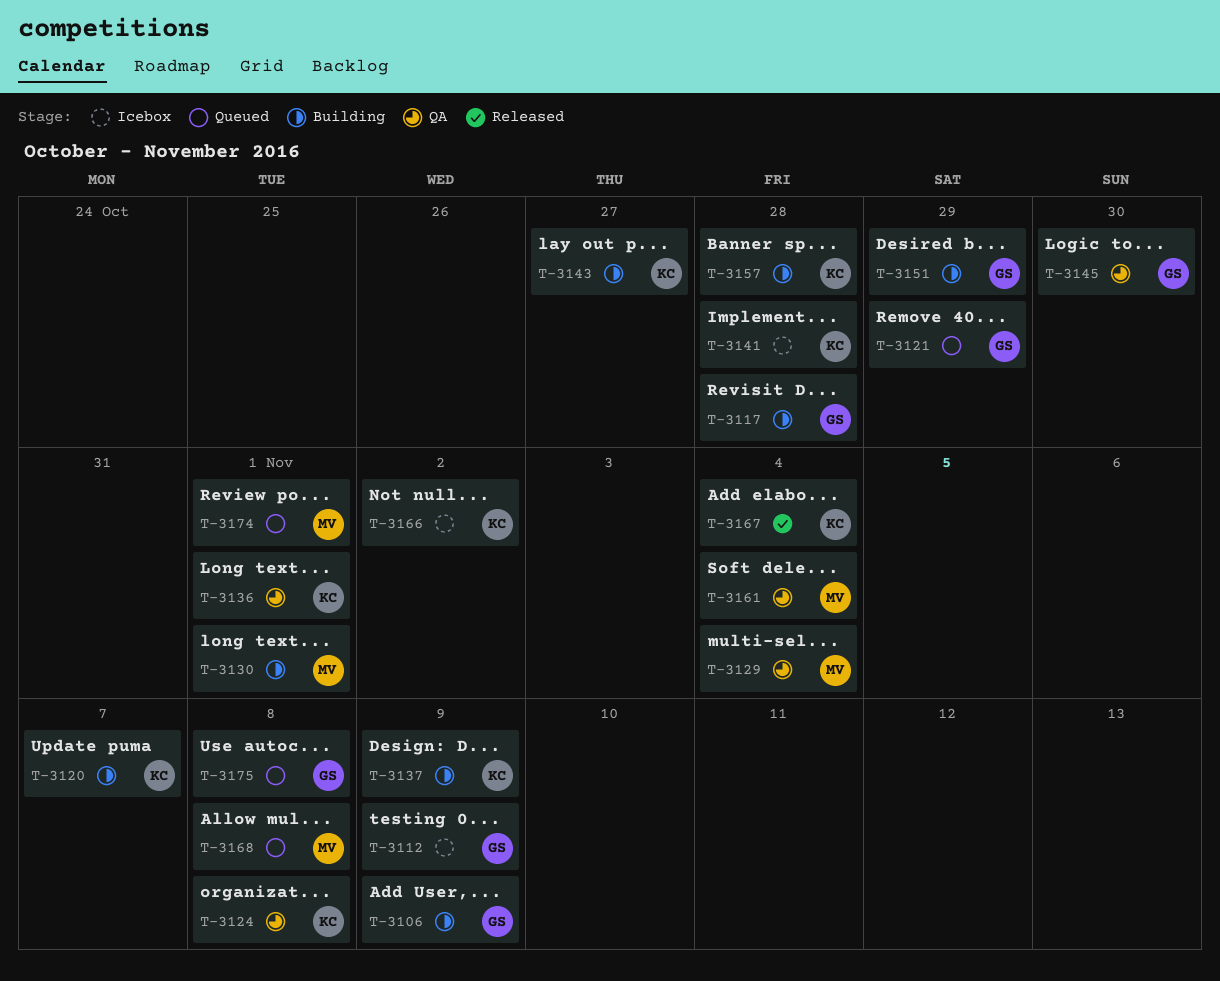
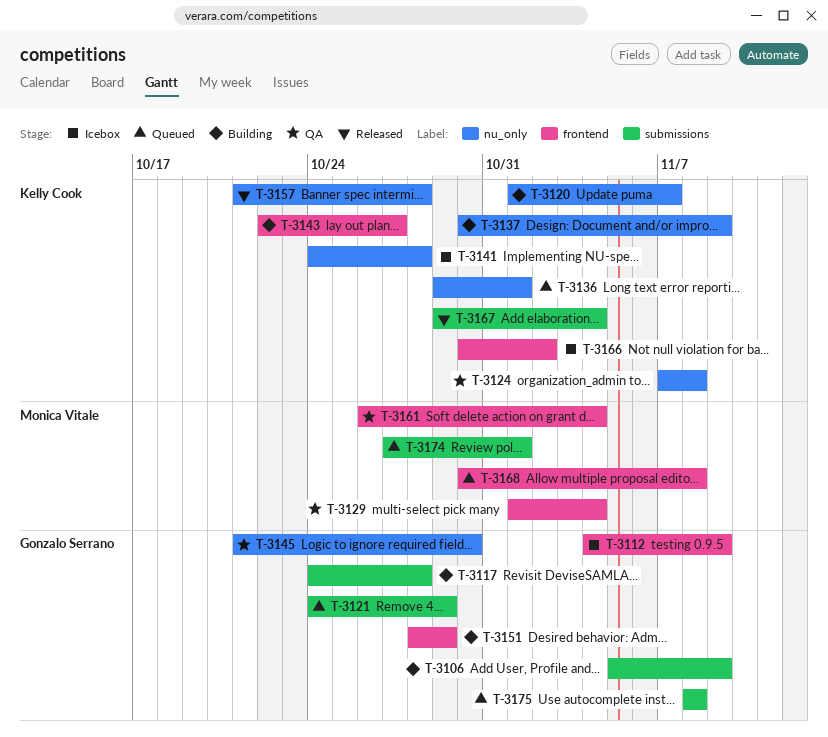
T-3130: present -> none
T-3136, status: QA -> Queued
T-3157, status: Building -> Released

